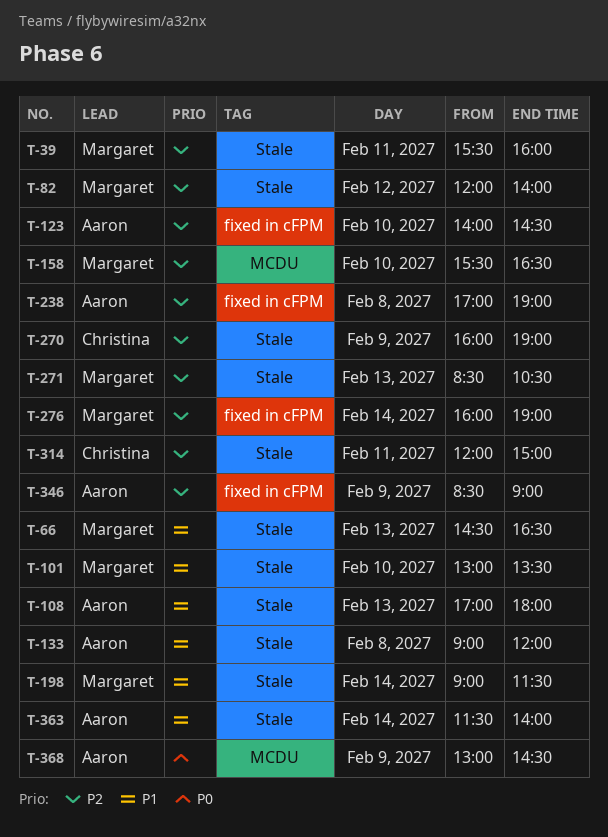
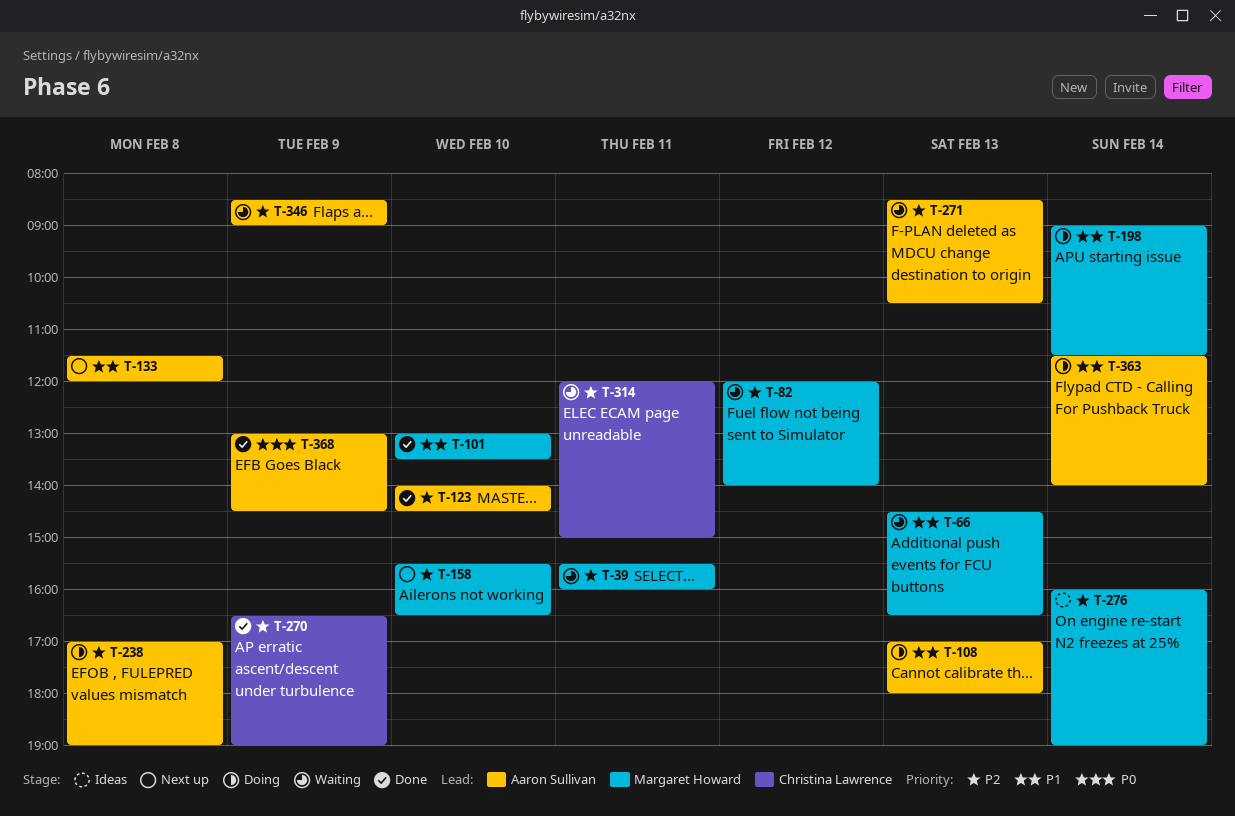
T-133, begins: 09:00 -> 11:30
T-270, begins: 16:00 -> 16:30
T-271, owner: Margaret Howard -> Aaron Sullivan

